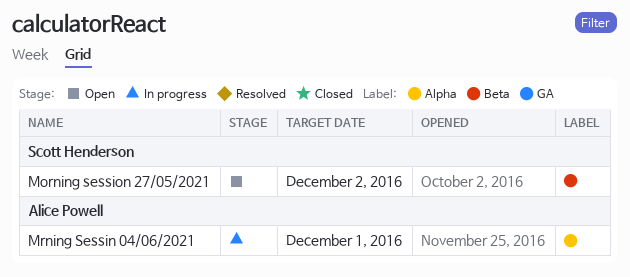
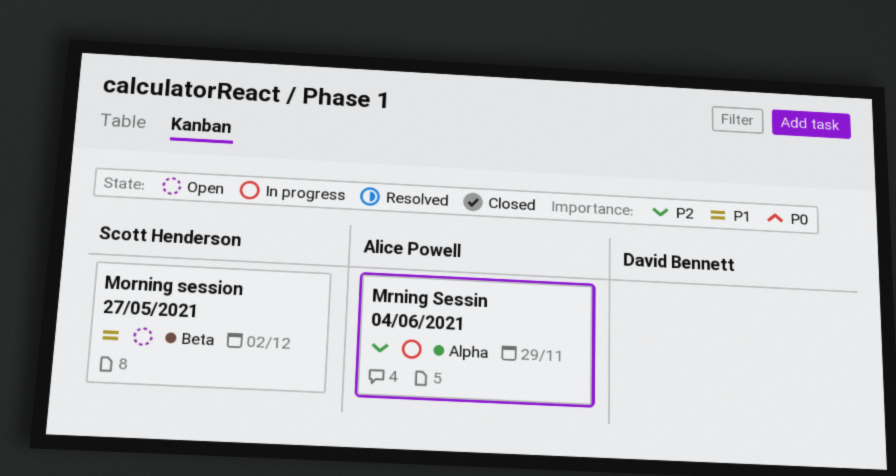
Mrning Sessin 04/06/2021, due: Dec 1 -> Nov 29

